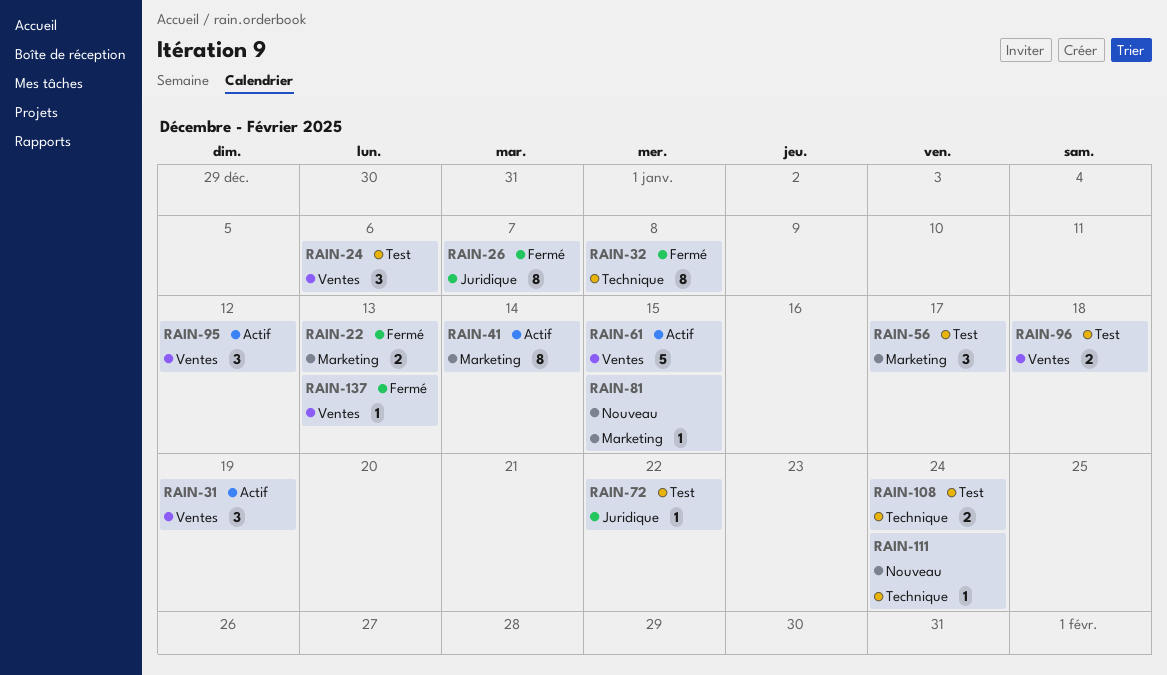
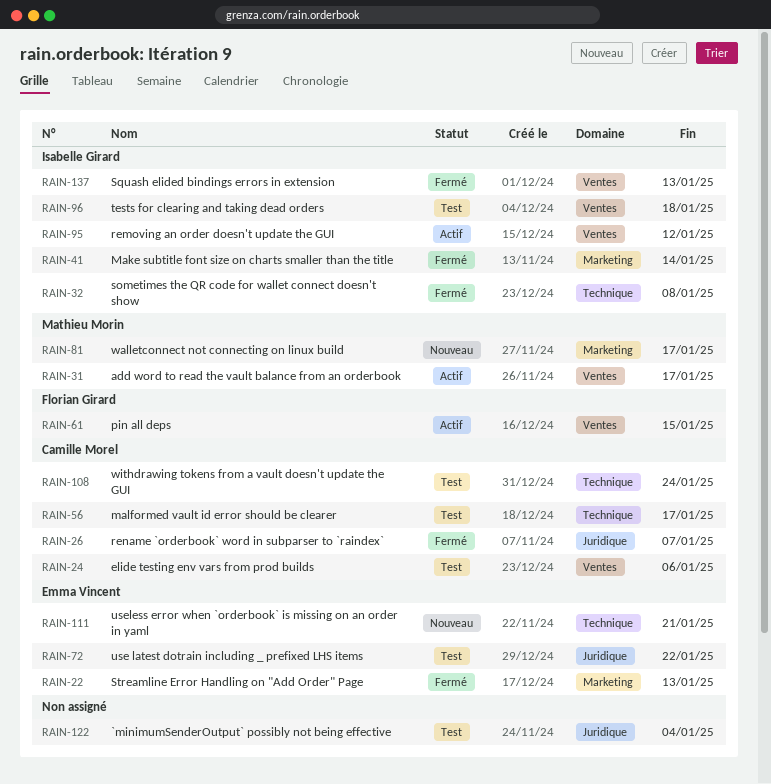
RAIN-31, due: Jan 19 -> Jan 17
RAIN-41, status: Actif -> Fermé
RAIN-56, label: Marketing -> Technique
RAIN-81, due: Jan 15 -> Jan 17
RAIN-111, due: Jan 24 -> Jan 21
RAIN-122: none -> present

